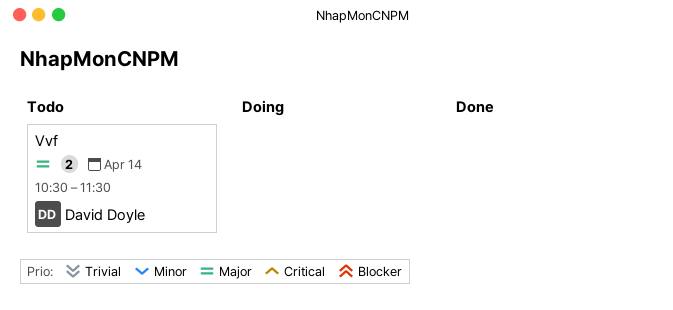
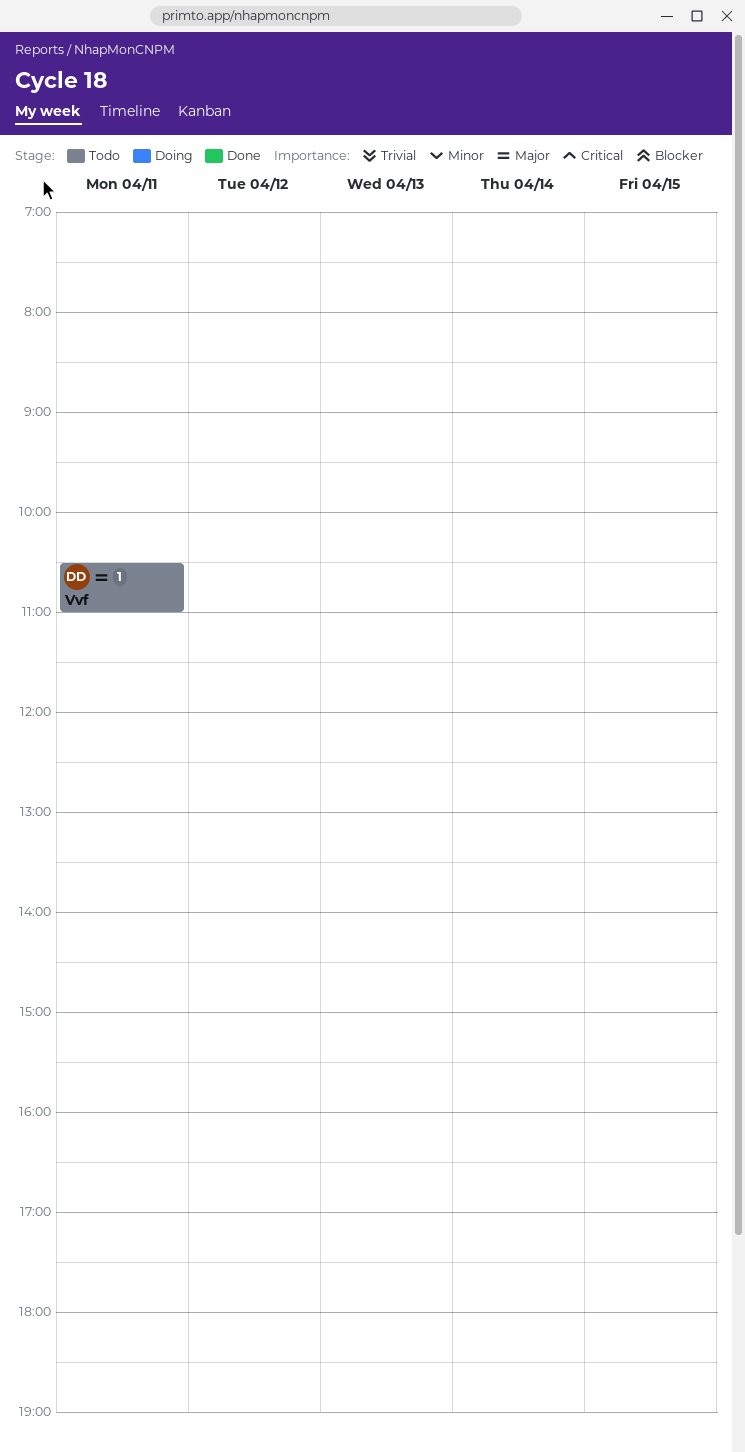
Vvf, estimate: 2 -> 1
Vvf, day: Apr 14 -> Apr 11
Vvf, ends: 11:30 -> 11:00

